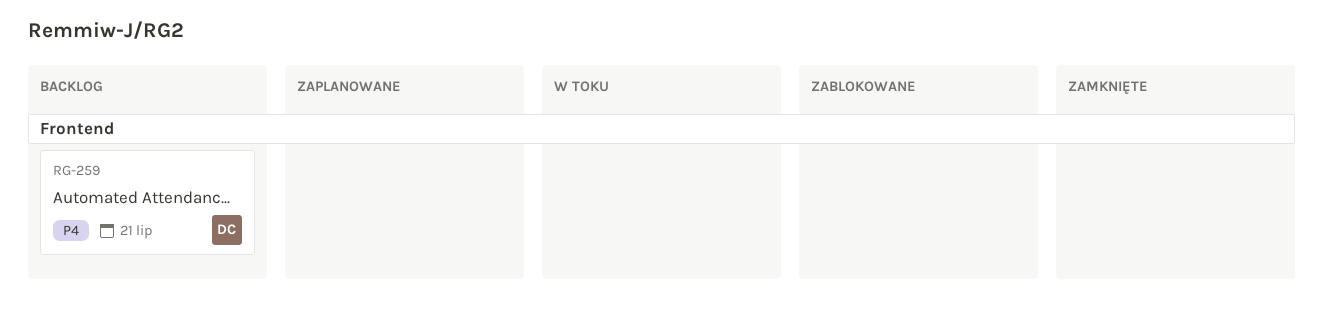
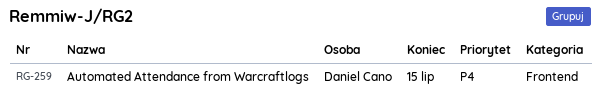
RG-259, due: Jul 21 -> Jul 15

